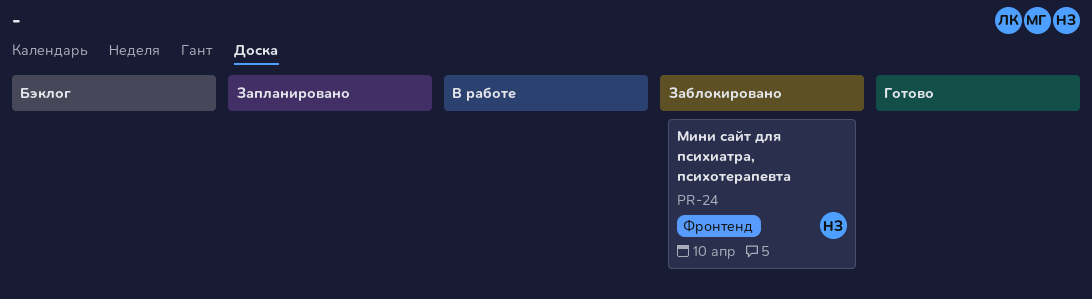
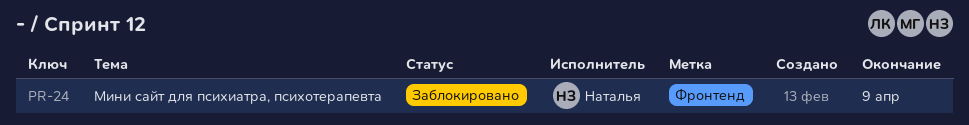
PR-24, due: Apr 10 -> Apr 9

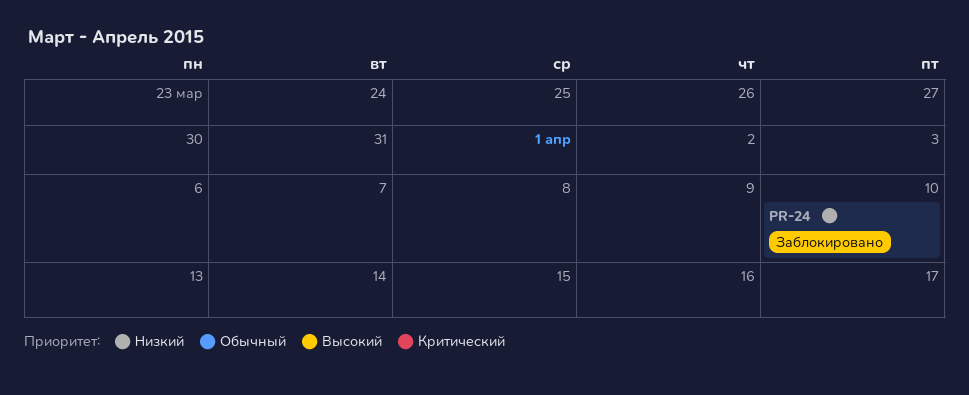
PR-24, due: Apr 9 -> Apr 10

